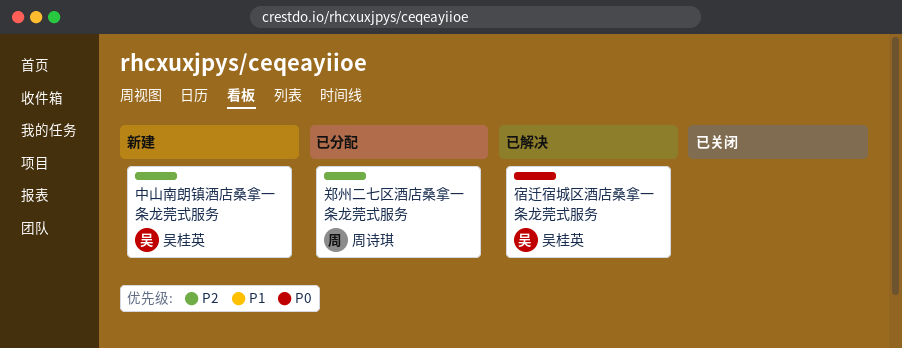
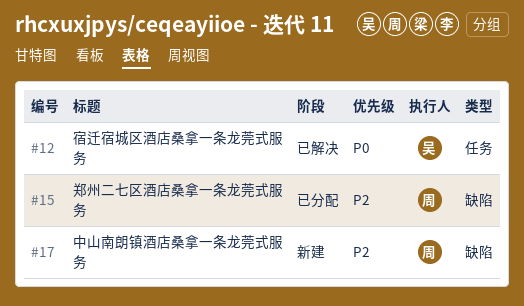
中山南朗镇酒店桑拿一条龙莞式服务, owner: 吴桂英 -> 周诗琪

